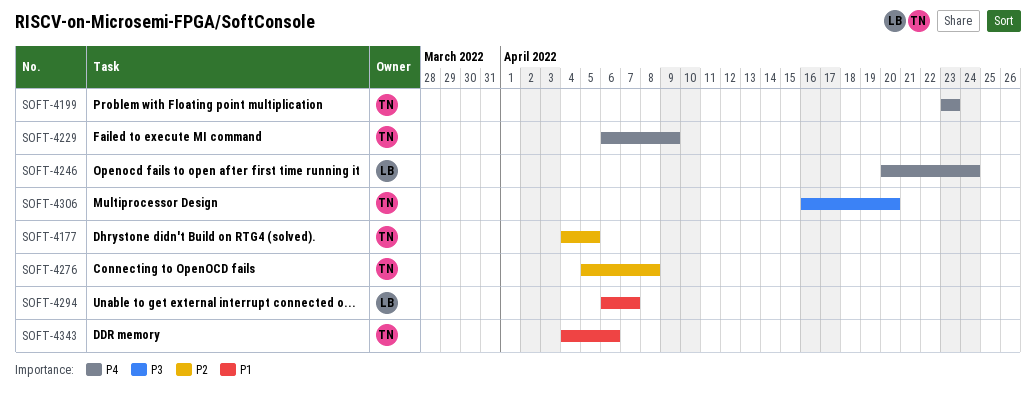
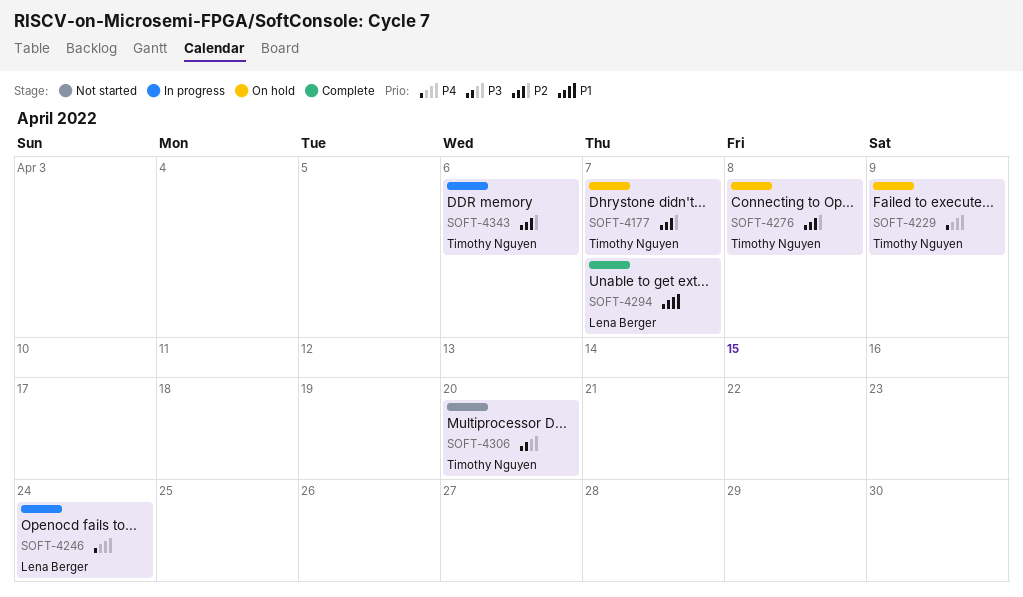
SOFT-4177, due: Apr 5 -> Apr 7
SOFT-4199: present -> none
SOFT-4343, priority: P1 -> P2

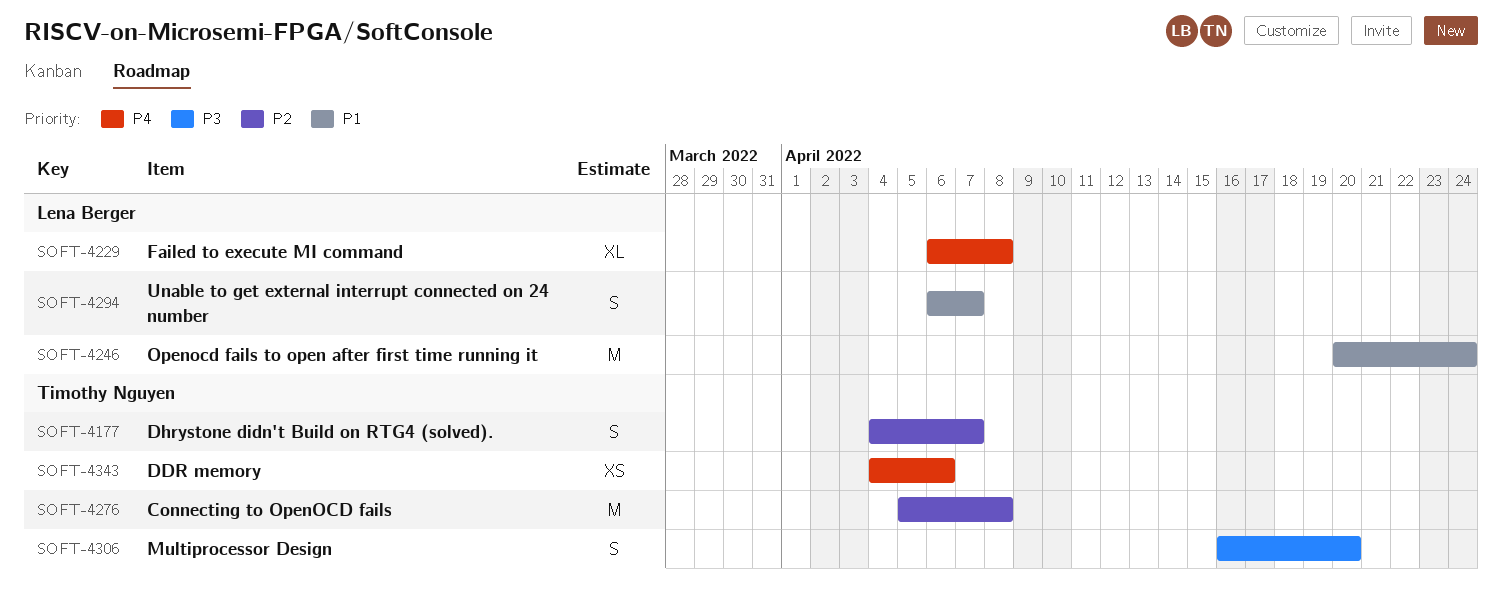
SOFT-4229, owner: Timothy Nguyen -> Lena Berger
SOFT-4229, due: Apr 9 -> Apr 8
SOFT-4246, priority: P4 -> P1
SOFT-4343, priority: P2 -> P4

